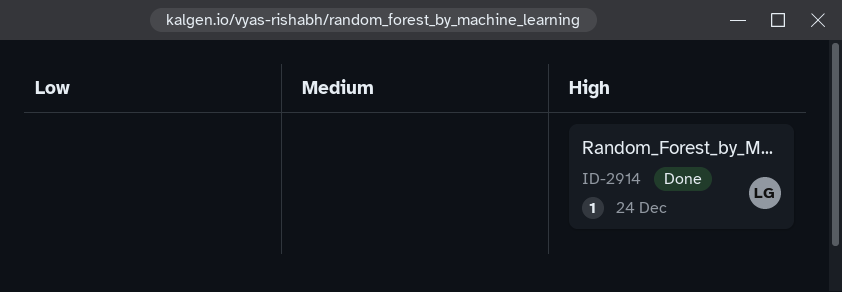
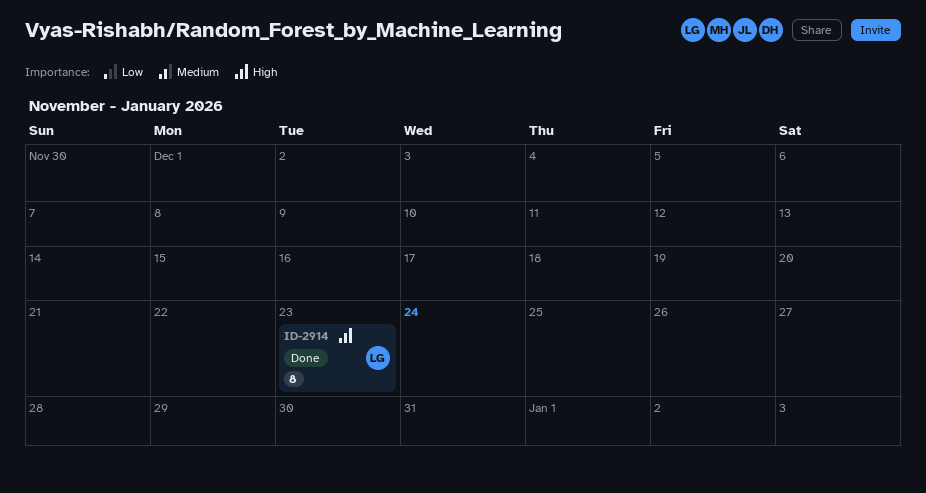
ID-2914, estimate: 1 -> 8
ID-2914, due: Dec 24 -> Dec 23

